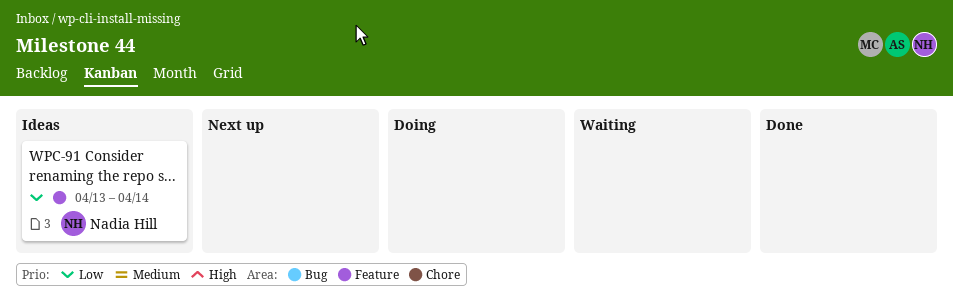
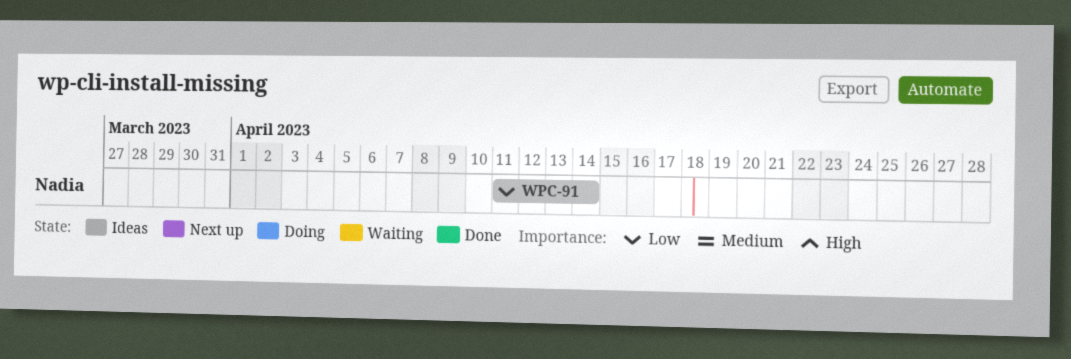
WPC-91, start: Apr 13 -> Apr 11

